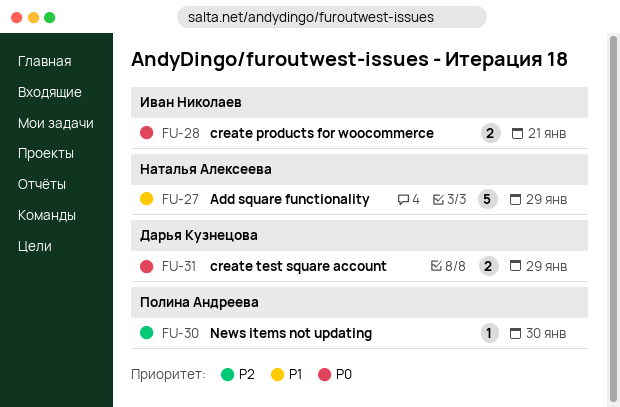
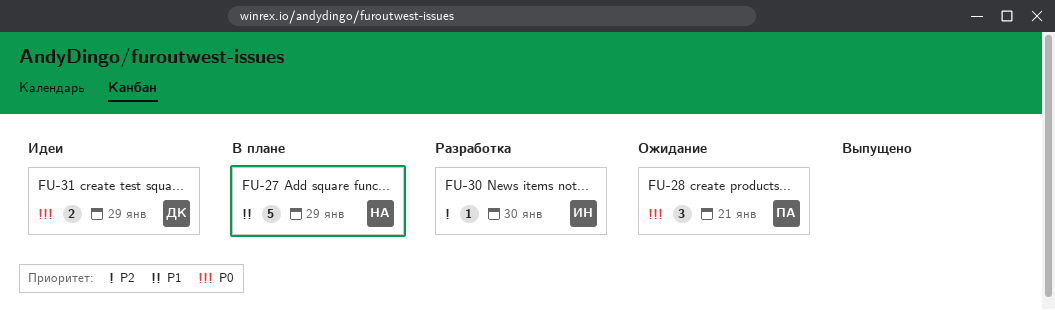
FU-28, owner: Иван Николаев -> Полина Андреева
FU-28, estimate: 2 -> 3
FU-30, owner: Полина Андреева -> Иван Николаев

